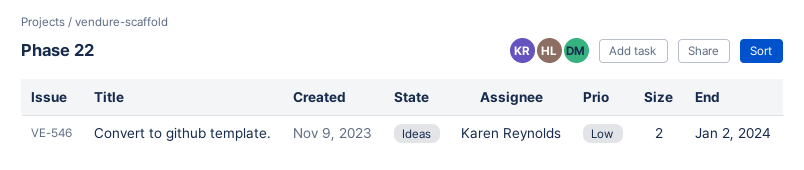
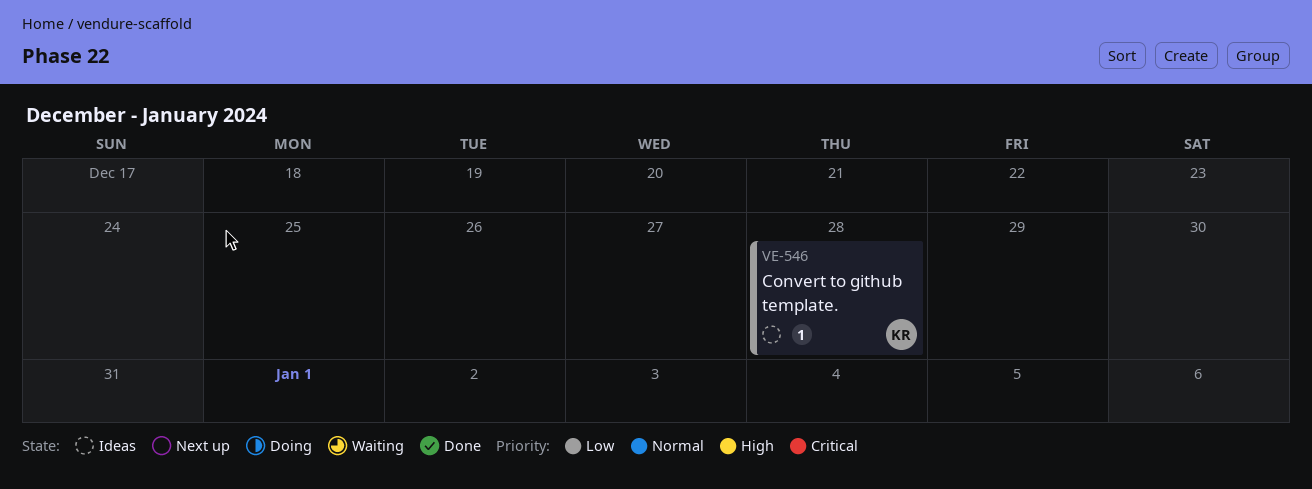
VE-546, estimate: 2 -> 1
VE-546, due: Jan 2 -> Dec 28

